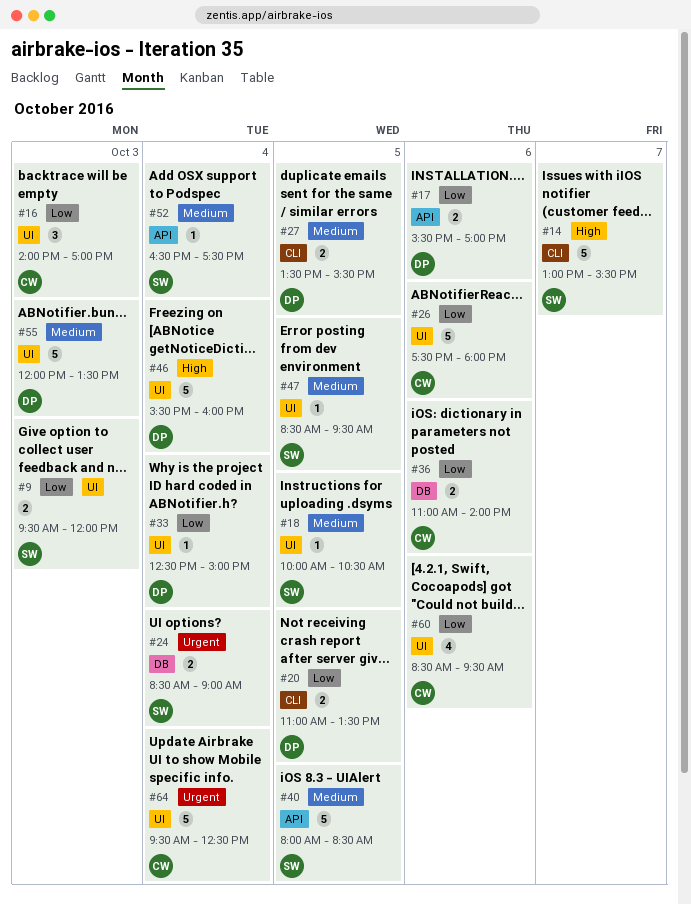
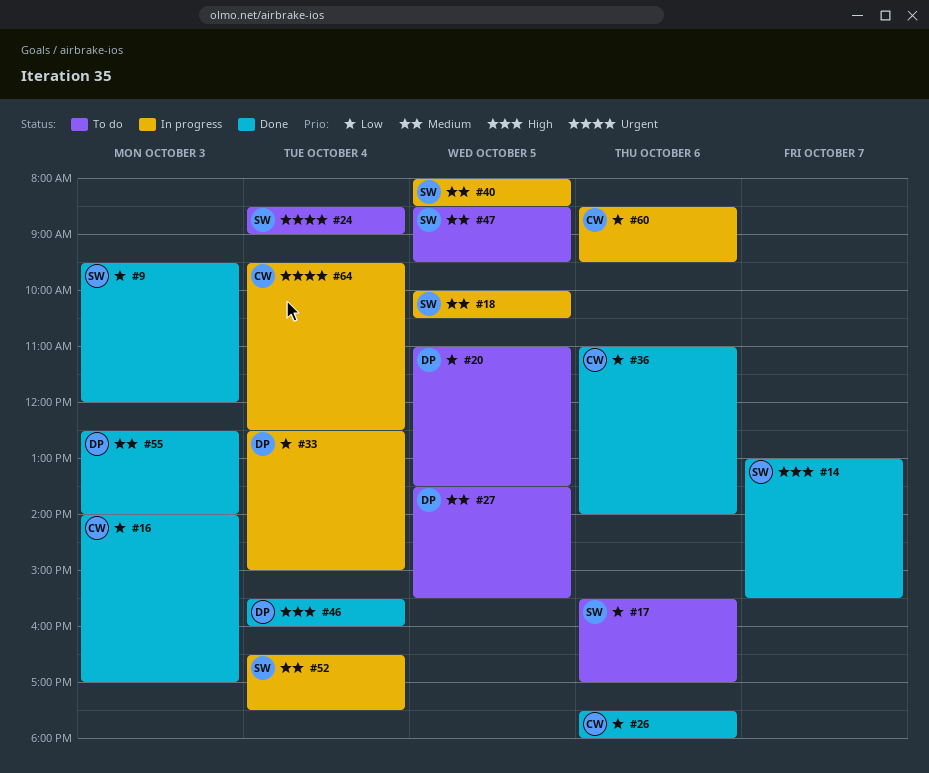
#17, owner: DP -> SW
#55, begins: 12:00 -> 12:30
#55, ends: 13:30 -> 14:00

